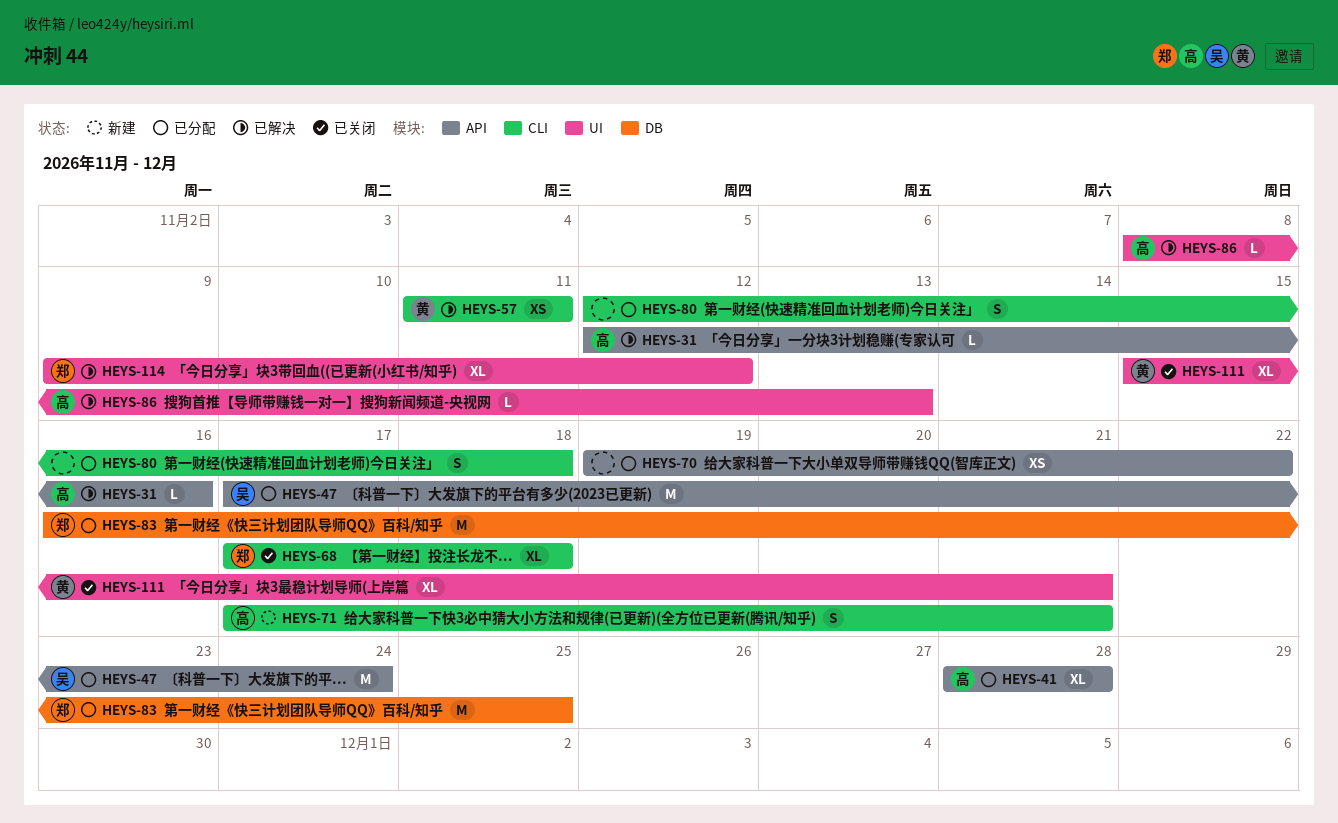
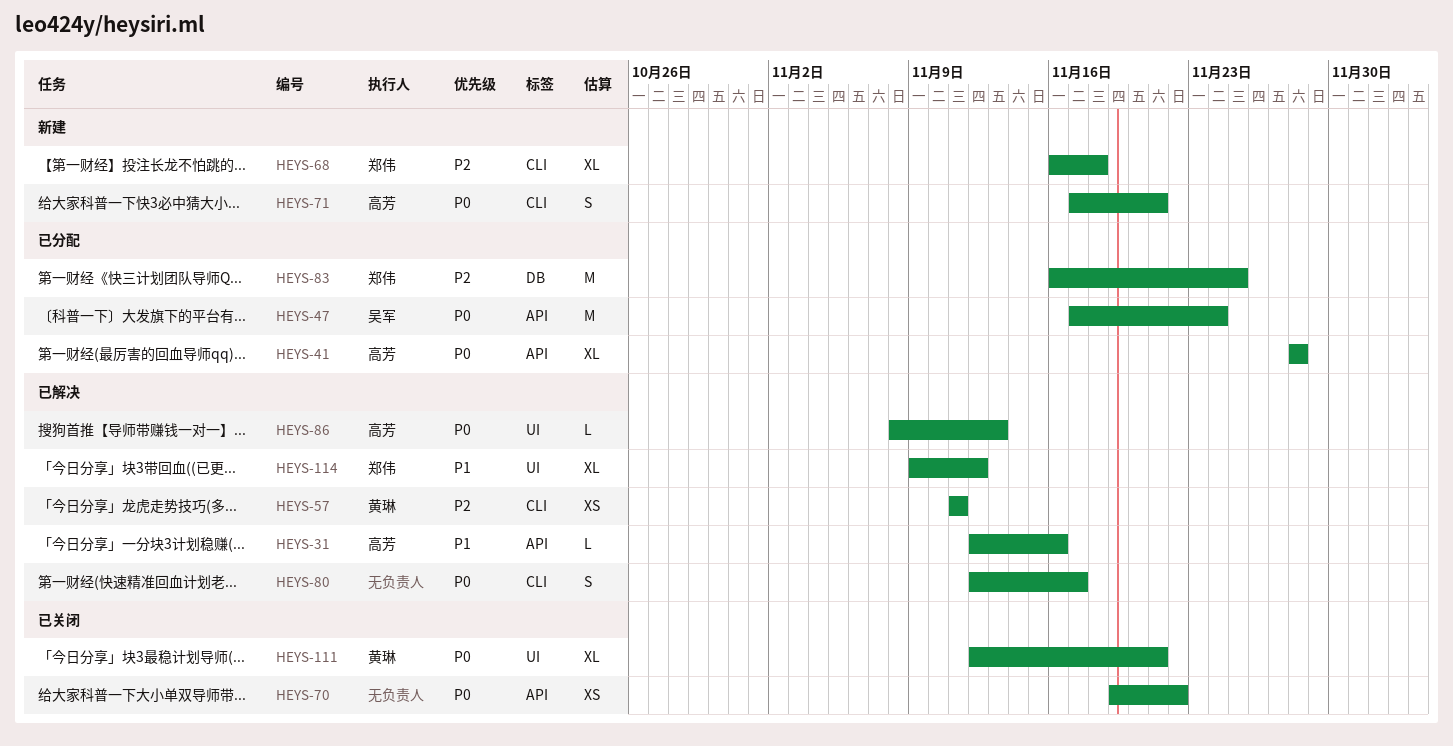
HEYS-68, status: 已关闭 -> 新建
HEYS-68, start: Nov 17 -> Nov 16
HEYS-70, status: 已分配 -> 已关闭
HEYS-80, status: 已分配 -> 已解决
HEYS-80, due: Nov 18 -> Nov 17
HEYS-111, start: Nov 15 -> Nov 12

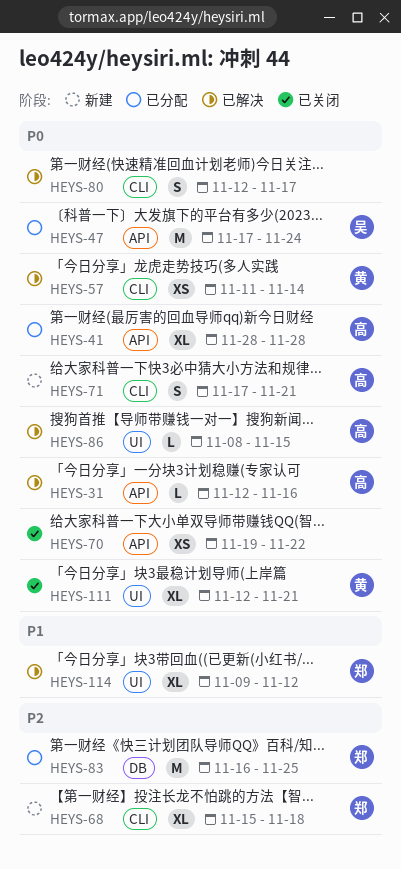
HEYS-31, priority: P1 -> P0
HEYS-57, priority: P2 -> P0
HEYS-57, due: Nov 11 -> Nov 14
HEYS-68, start: Nov 16 -> Nov 15
HEYS-86, due: Nov 13 -> Nov 15

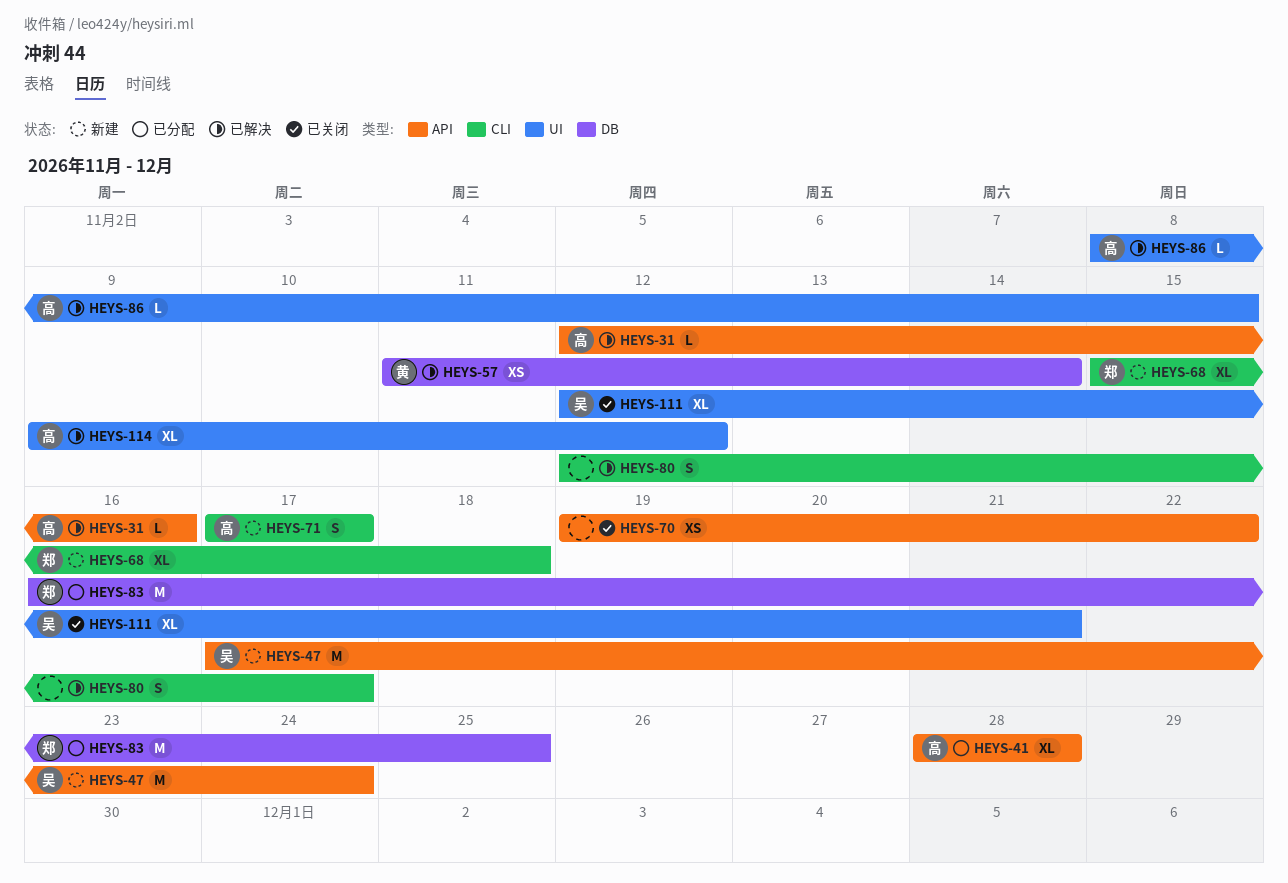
HEYS-47, status: 已分配 -> 新建
HEYS-57, label: CLI -> DB
HEYS-71, due: Nov 21 -> Nov 17
HEYS-111, owner: 黄 -> 吴
HEYS-114, owner: 郑 -> 高

